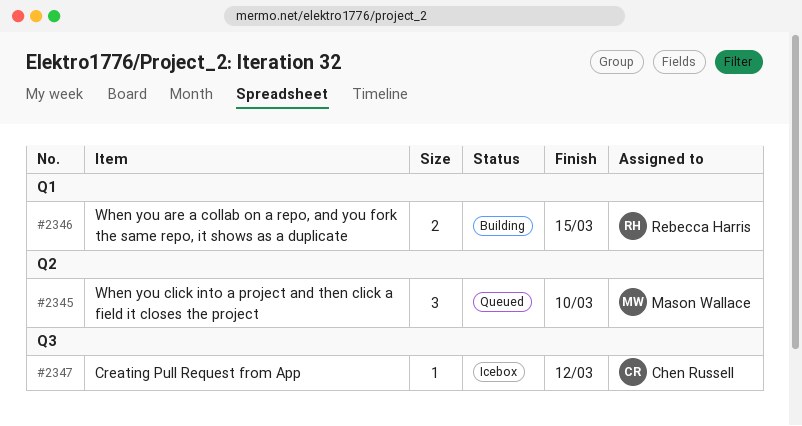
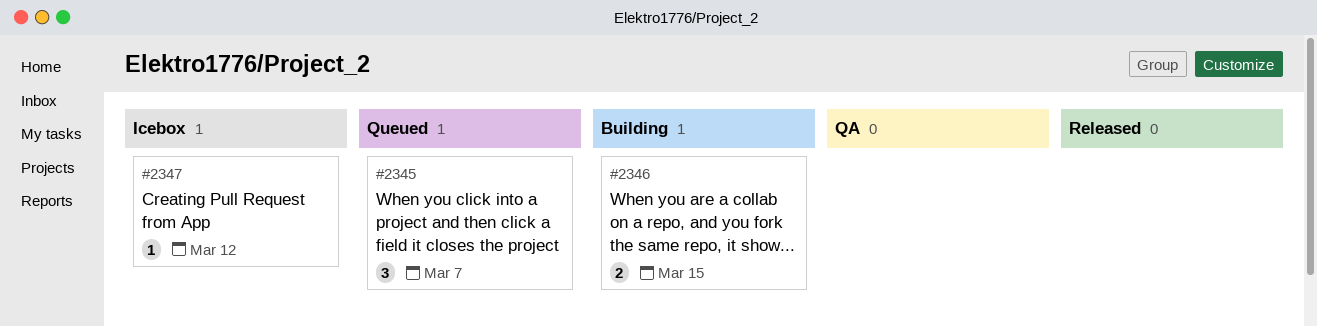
#2345, due: Mar 10 -> Mar 7

